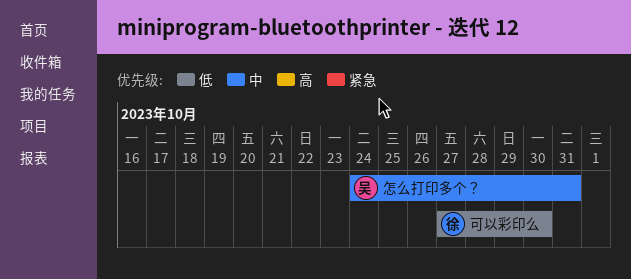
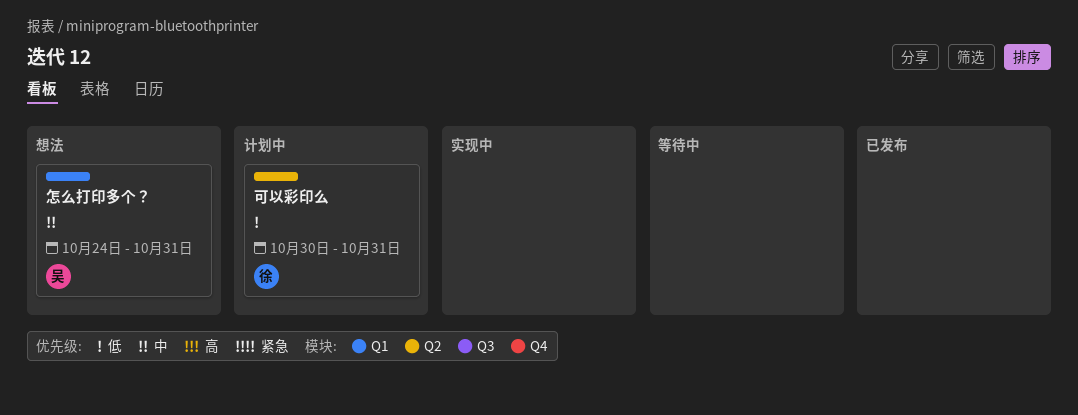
可以彩印么, start: Oct 27 -> Oct 30
可以彩印么, due: Oct 30 -> Oct 31

